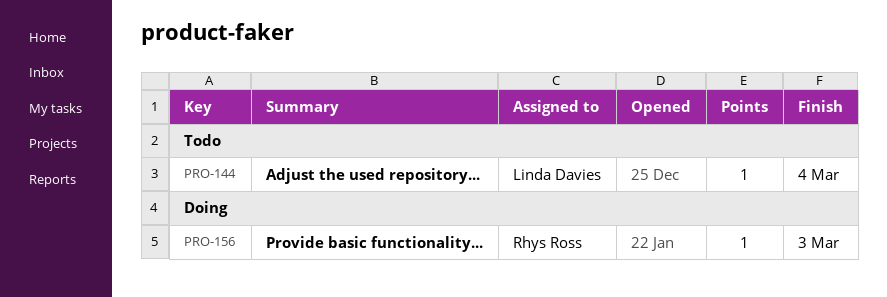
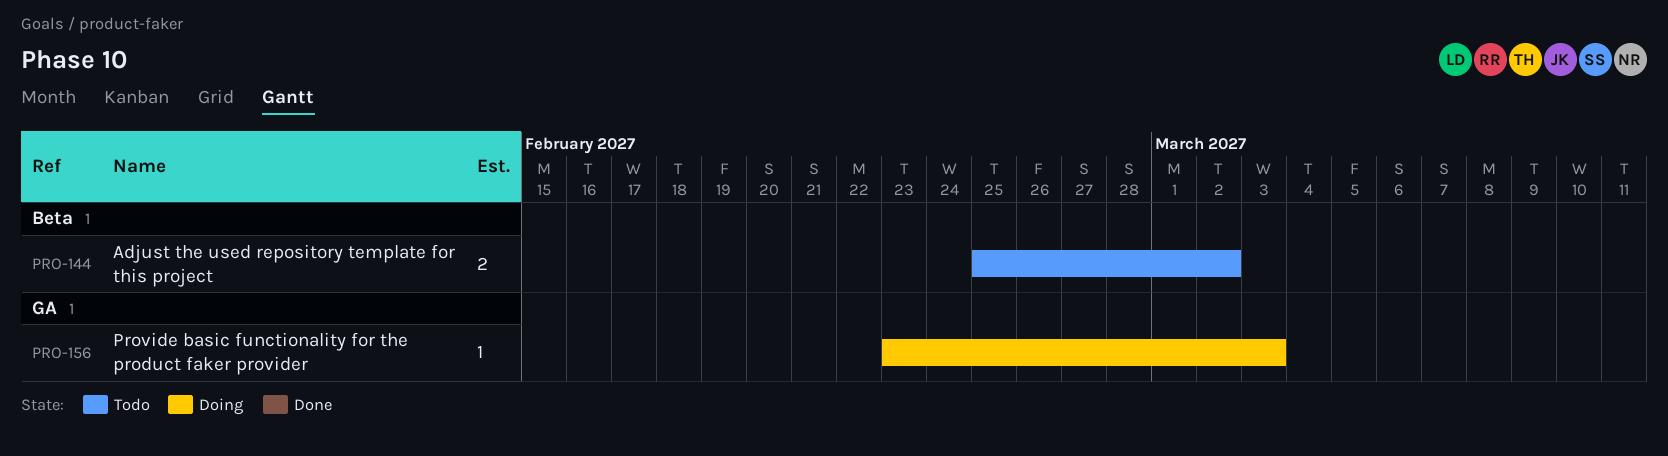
PRO-144, estimate: 1 -> 2
PRO-144, due: Mar 4 -> Mar 2

